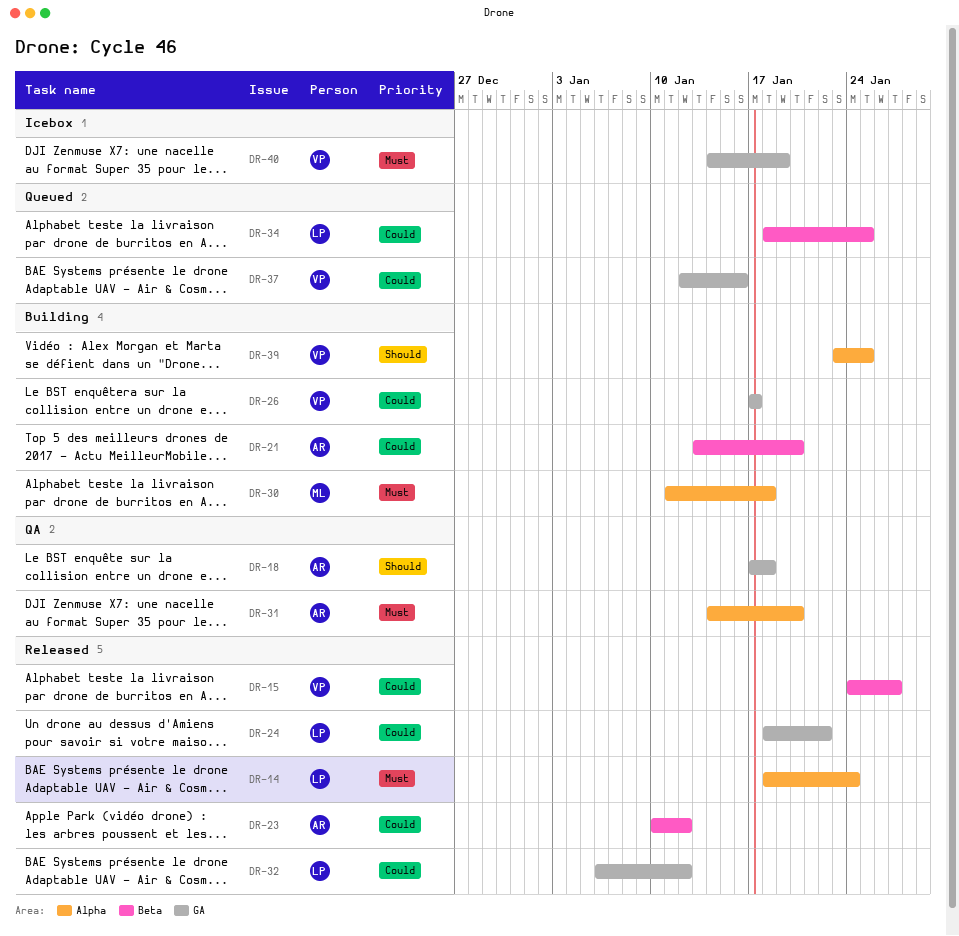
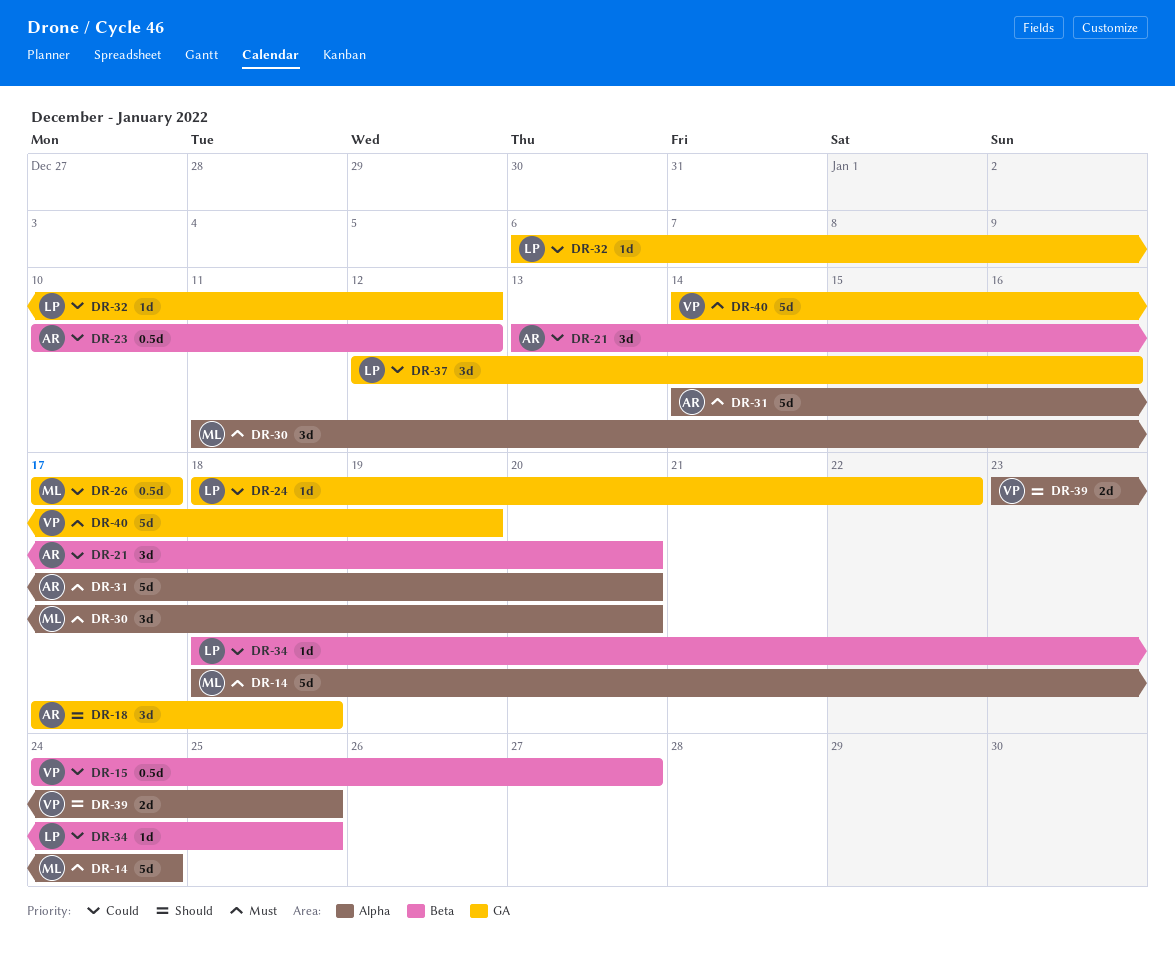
DR-14, owner: LP -> ML
DR-26, owner: VP -> ML
DR-30, due: Jan 18 -> Jan 20
DR-37, owner: VP -> LP

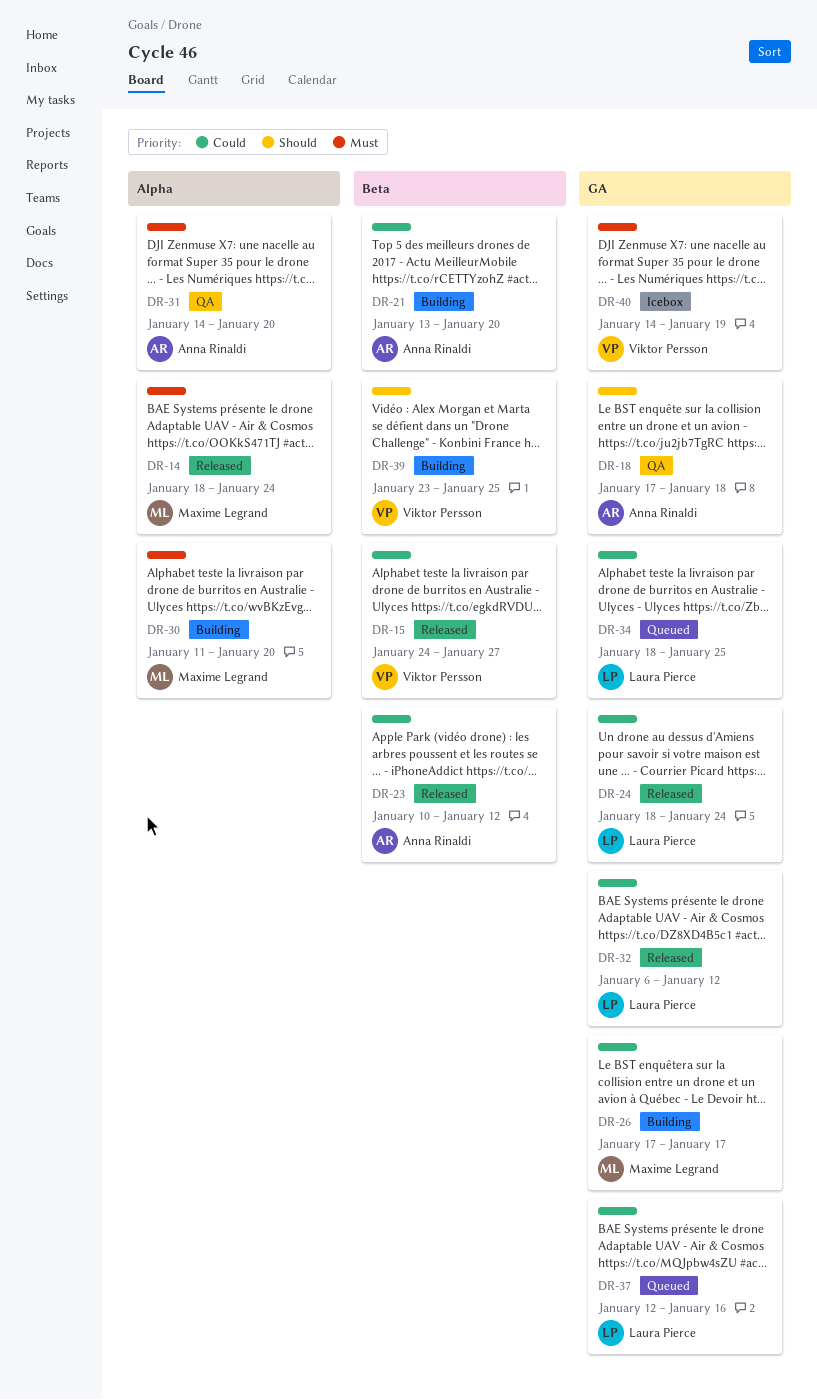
DR-24, due: Jan 22 -> Jan 24
DR-34, label: Beta -> GA
DR-39, label: Alpha -> Beta

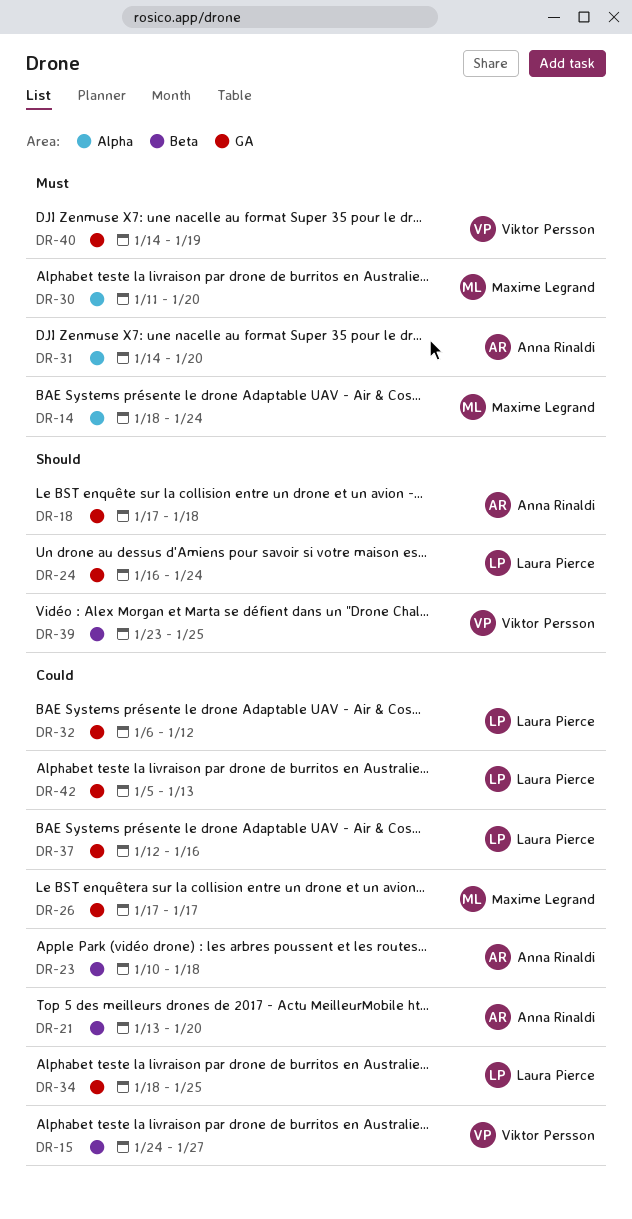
DR-23, due: Jan 12 -> Jan 18
DR-24, priority: Could -> Should
DR-24, start: Jan 18 -> Jan 16
DR-42: none -> present

